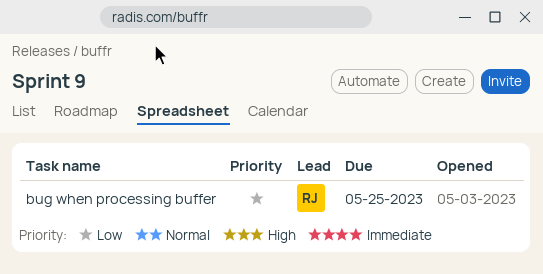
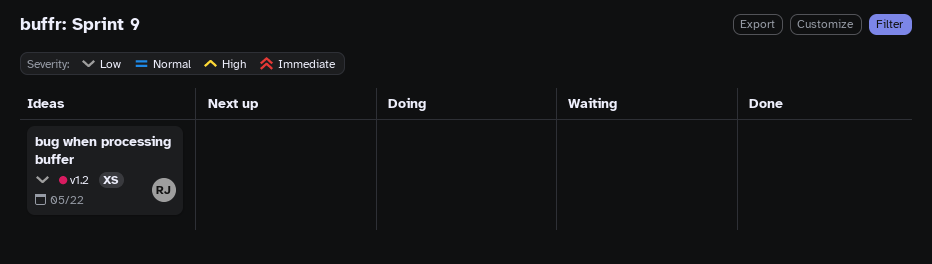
bug when processing buffer, due: May 25 -> May 22

